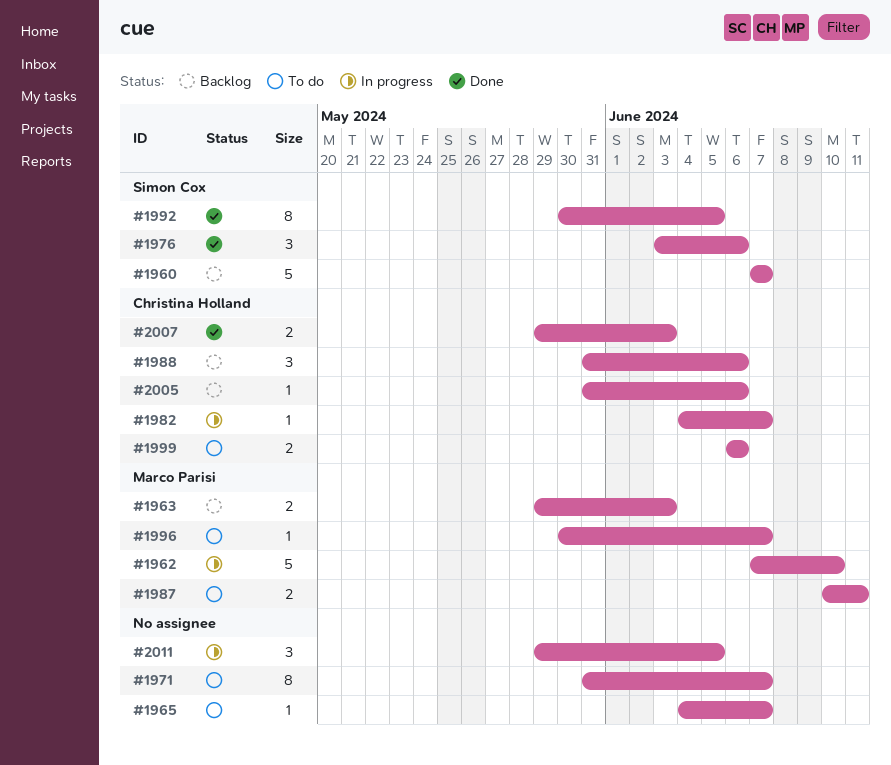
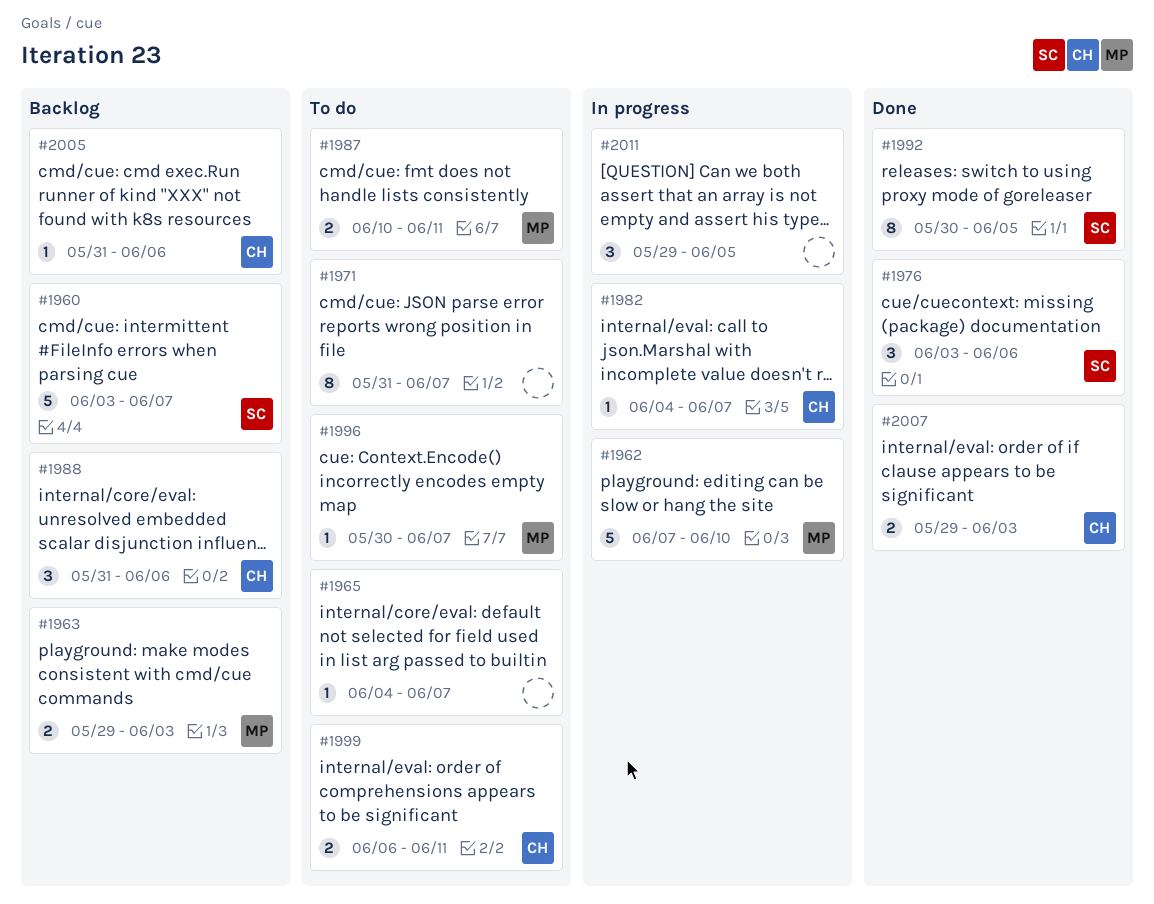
#1960, start: Jun 7 -> Jun 3
#1999, due: Jun 6 -> Jun 11

